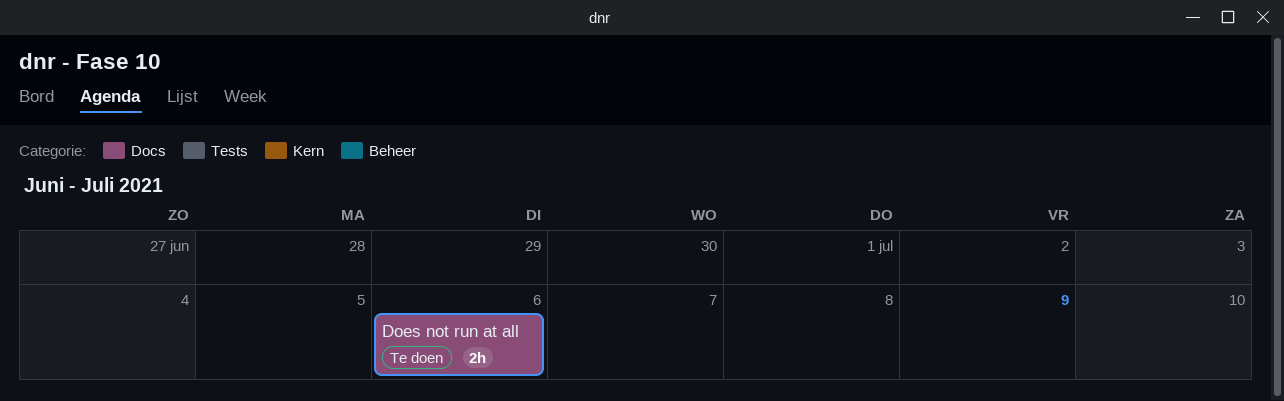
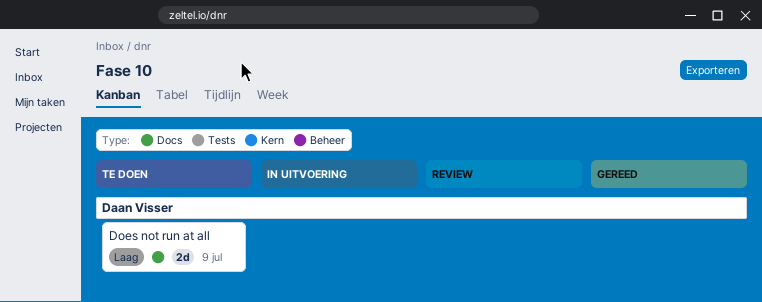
Does not run at all, estimate: 2h -> 2d
Does not run at all, due: Jul 6 -> Jul 9

